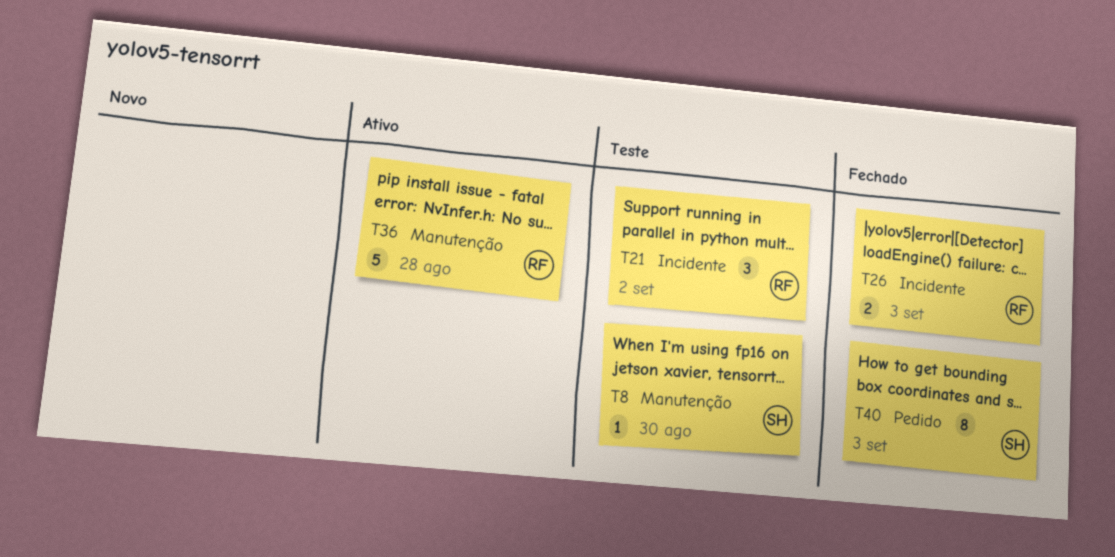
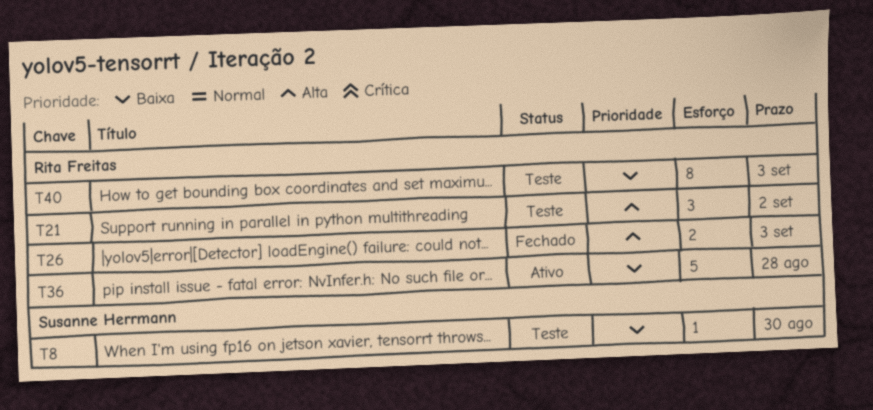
T40, status: Fechado -> Teste
T40, owner: Susanne Herrmann -> Rita Freitas

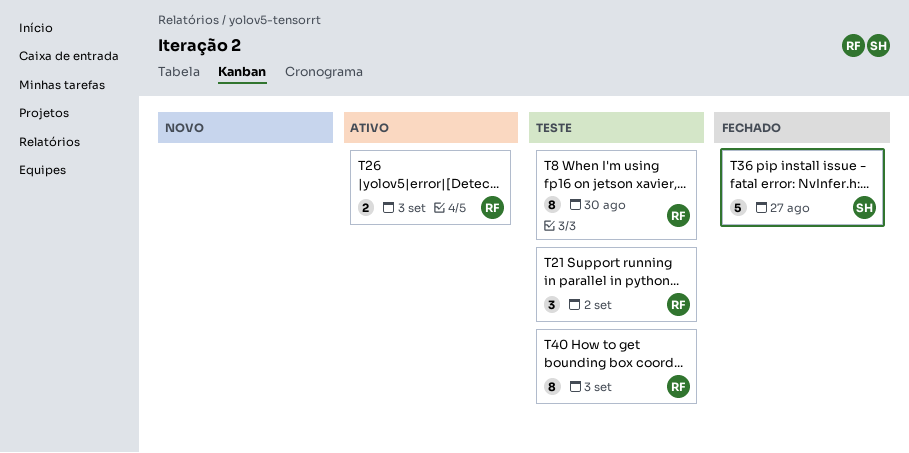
T8, owner: Susanne Herrmann -> Rita Freitas
T8, estimate: 1 -> 8
T26, status: Fechado -> Ativo
T36, status: Ativo -> Fechado
T36, owner: Rita Freitas -> Susanne Herrmann
T36, due: Aug 28 -> Aug 27

